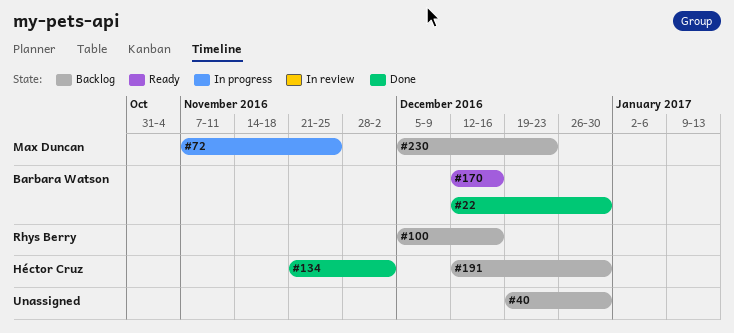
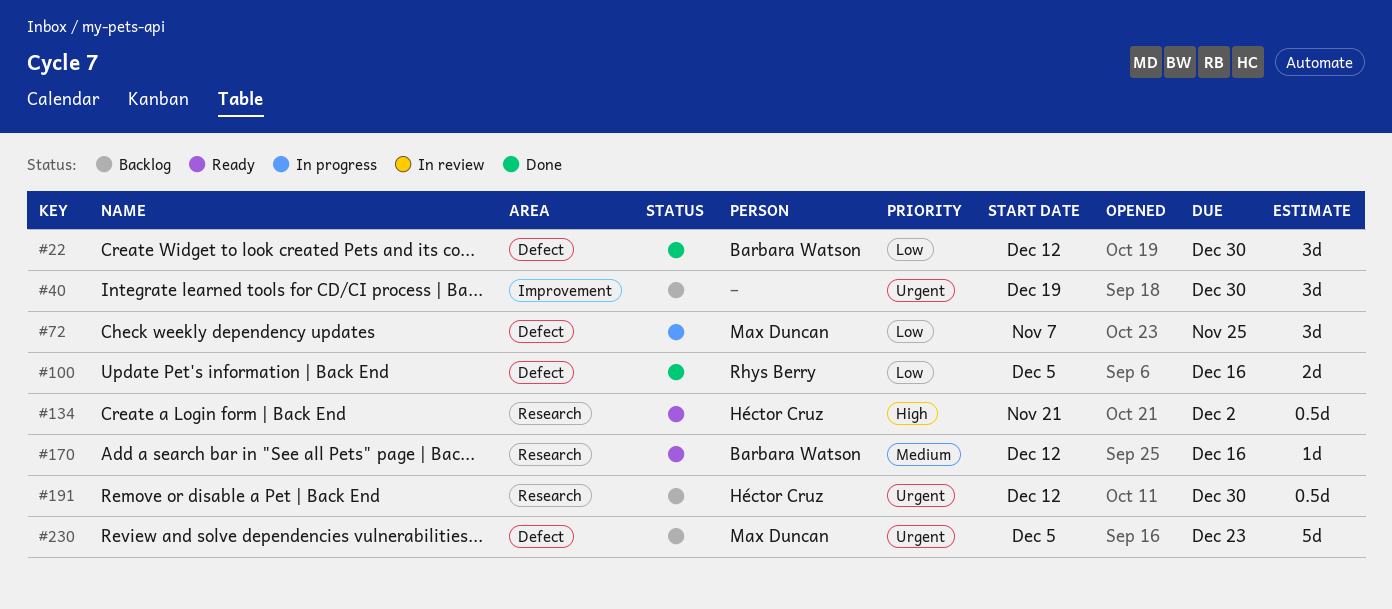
#100, status: Backlog -> Done
#134, status: Done -> Ready

